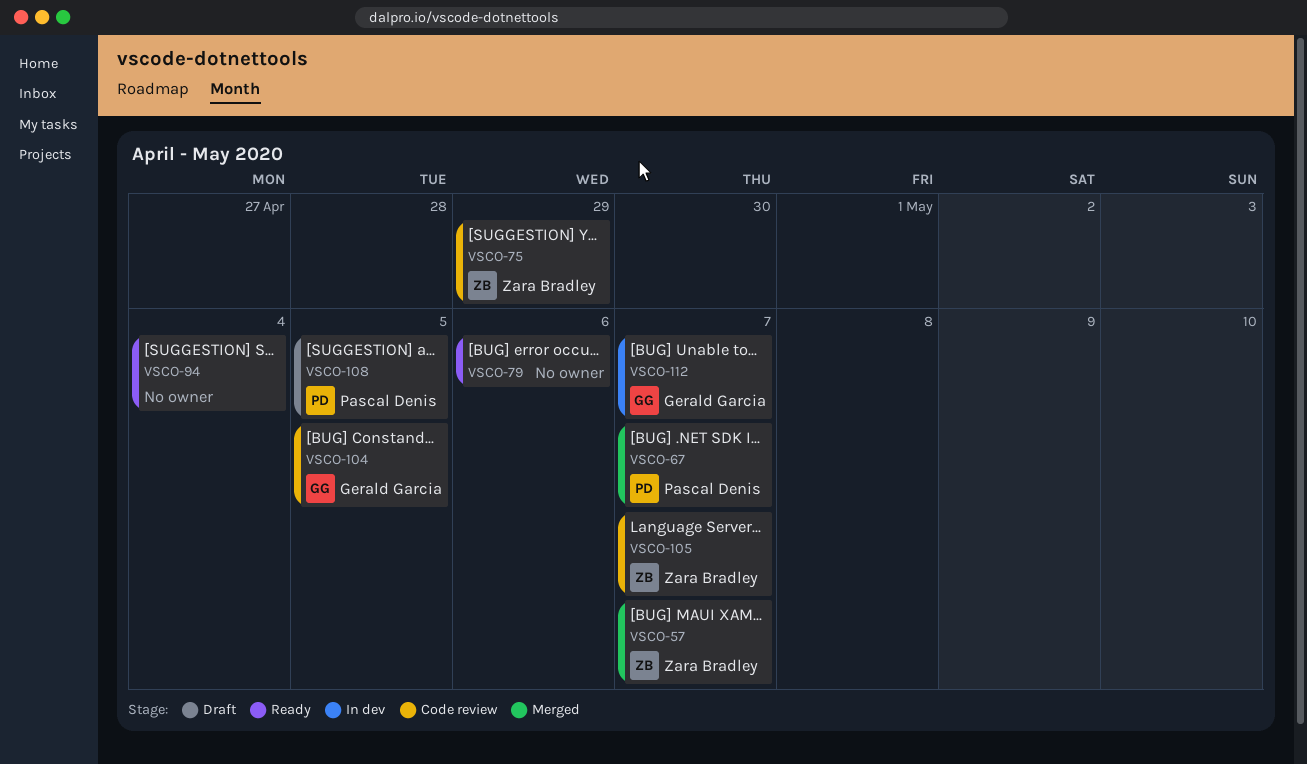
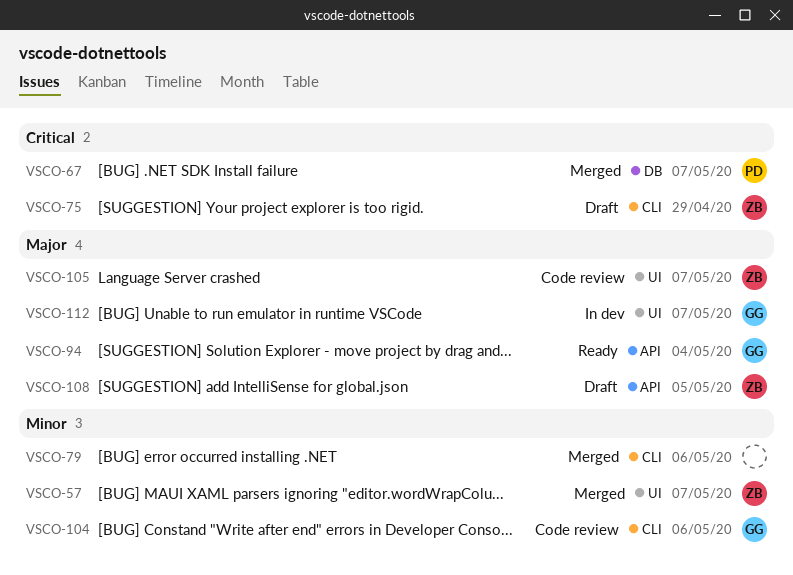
VSCO-75, status: Code review -> Draft
VSCO-79, status: Ready -> Merged
VSCO-94, owner: none -> Gerald Garcia
VSCO-104, due: May 5 -> May 6
VSCO-108, owner: Pascal Denis -> Zara Bradley

